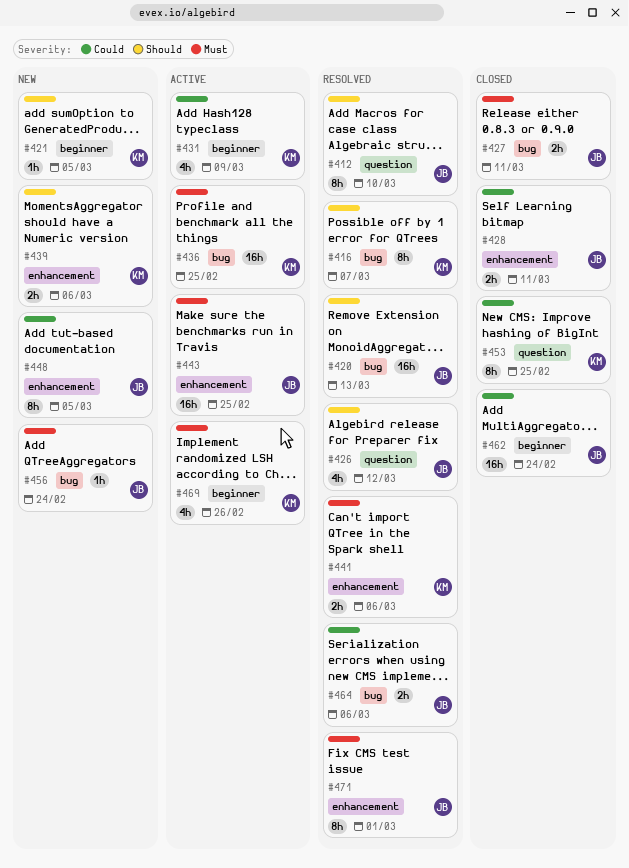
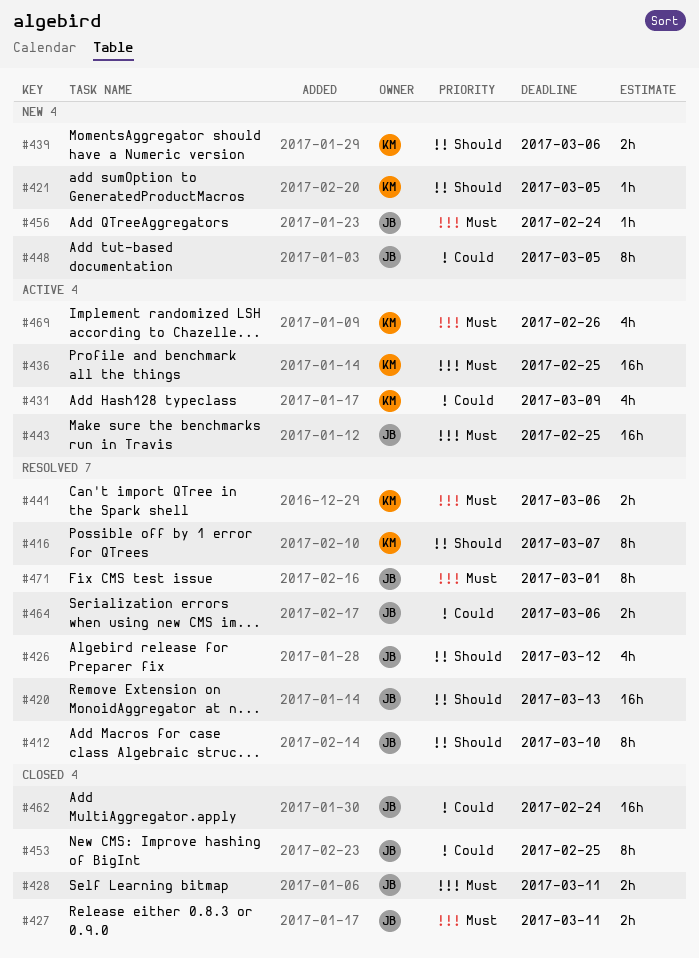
#428, priority: Could -> Must
#453, owner: KM -> JB

